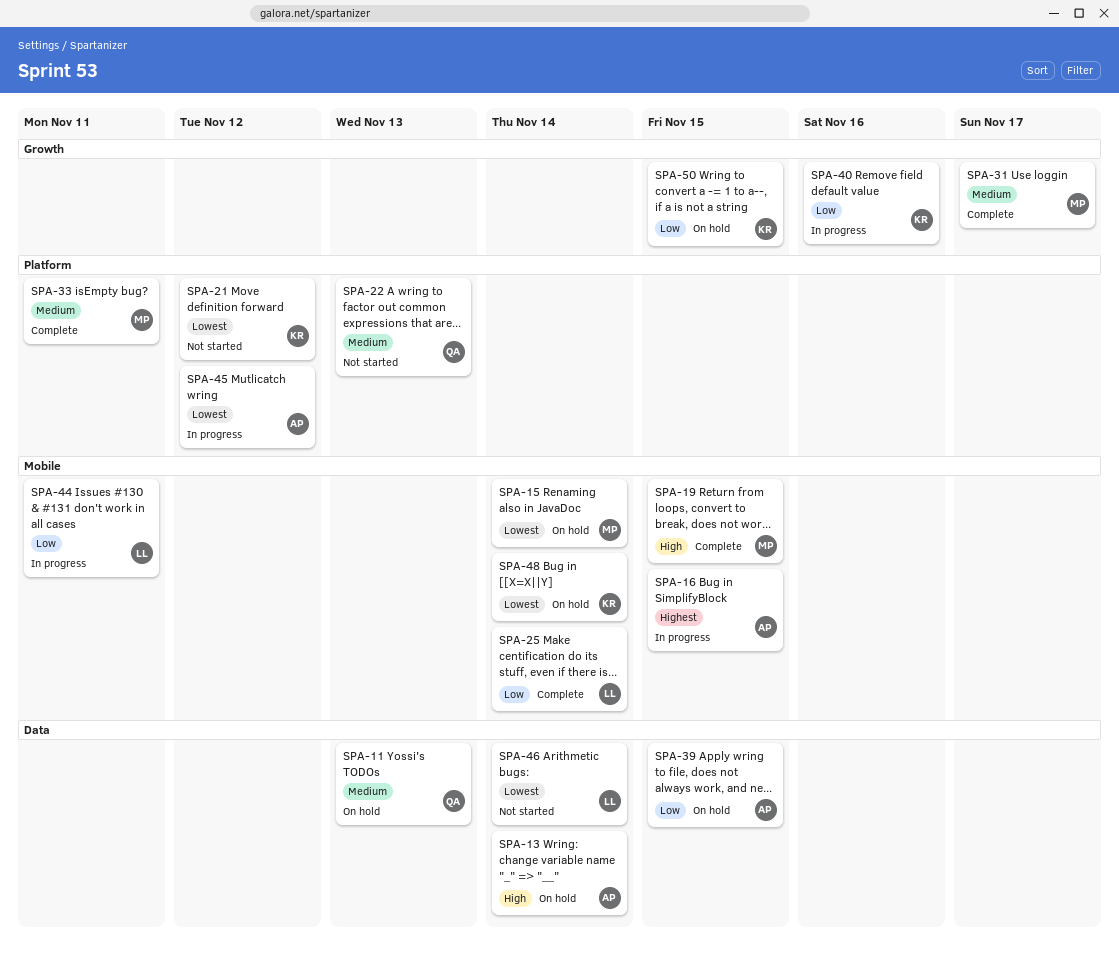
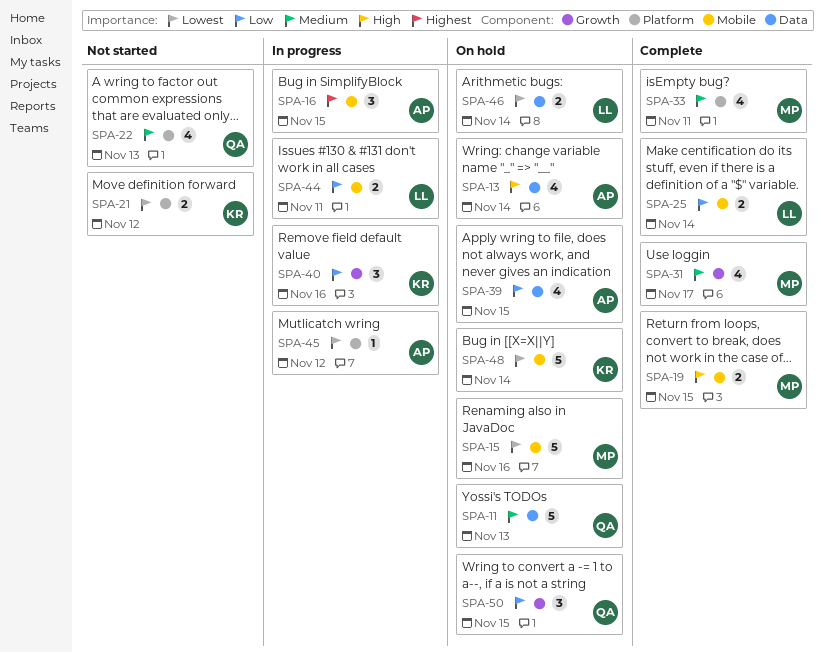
SPA-15, due: Nov 14 -> Nov 16
SPA-46, status: Not started -> On hold
SPA-50, owner: KR -> QA

